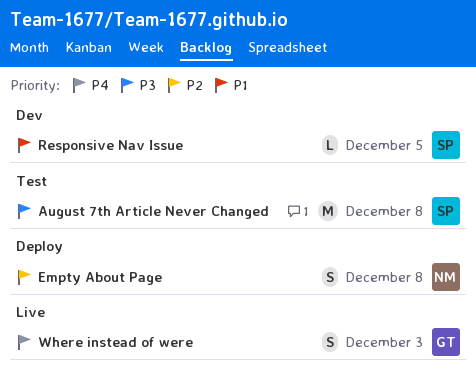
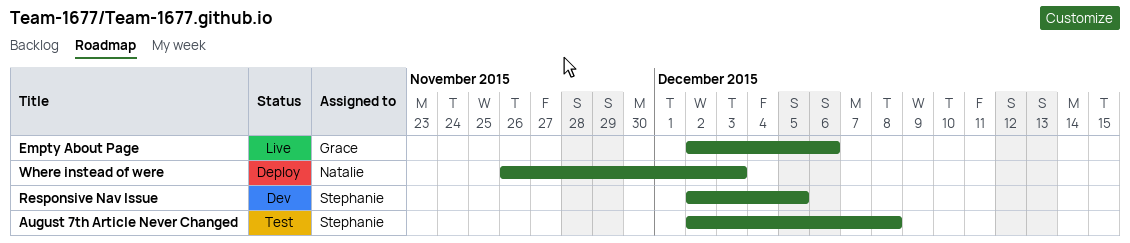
Empty About Page, status: Deploy -> Live
Empty About Page, owner: Natalie -> Grace
Empty About Page, due: Dec 8 -> Dec 6
Where instead of were, status: Live -> Deploy
Where instead of were, owner: Grace -> Natalie

